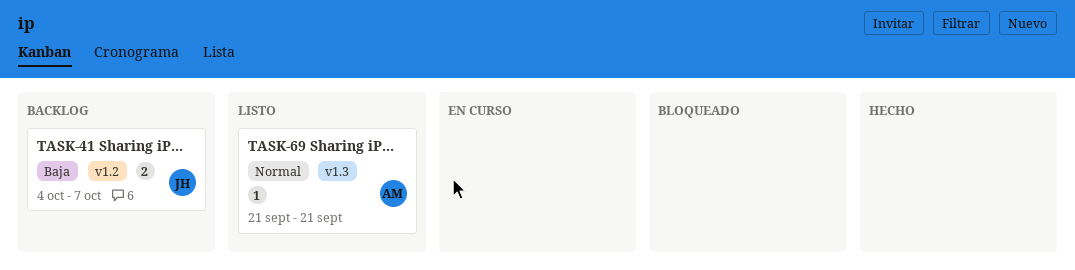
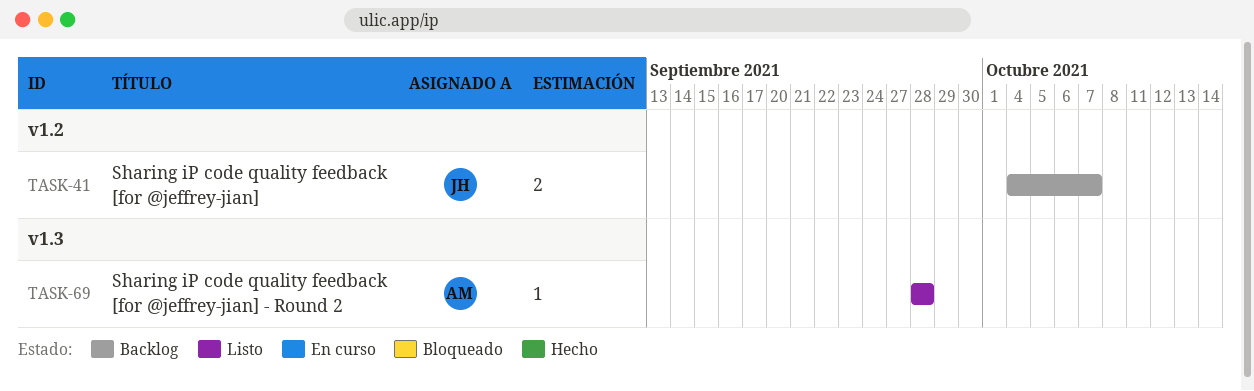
TASK-69, start: Sep 21 -> Sep 28
TASK-69, due: Sep 21 -> Sep 28

